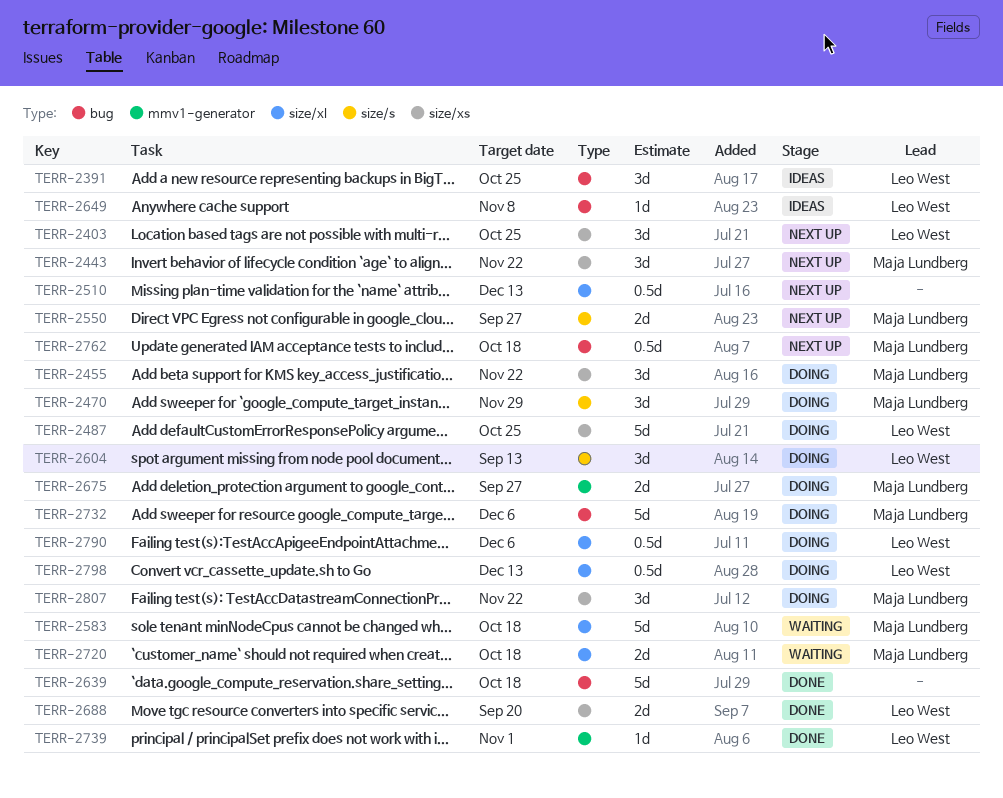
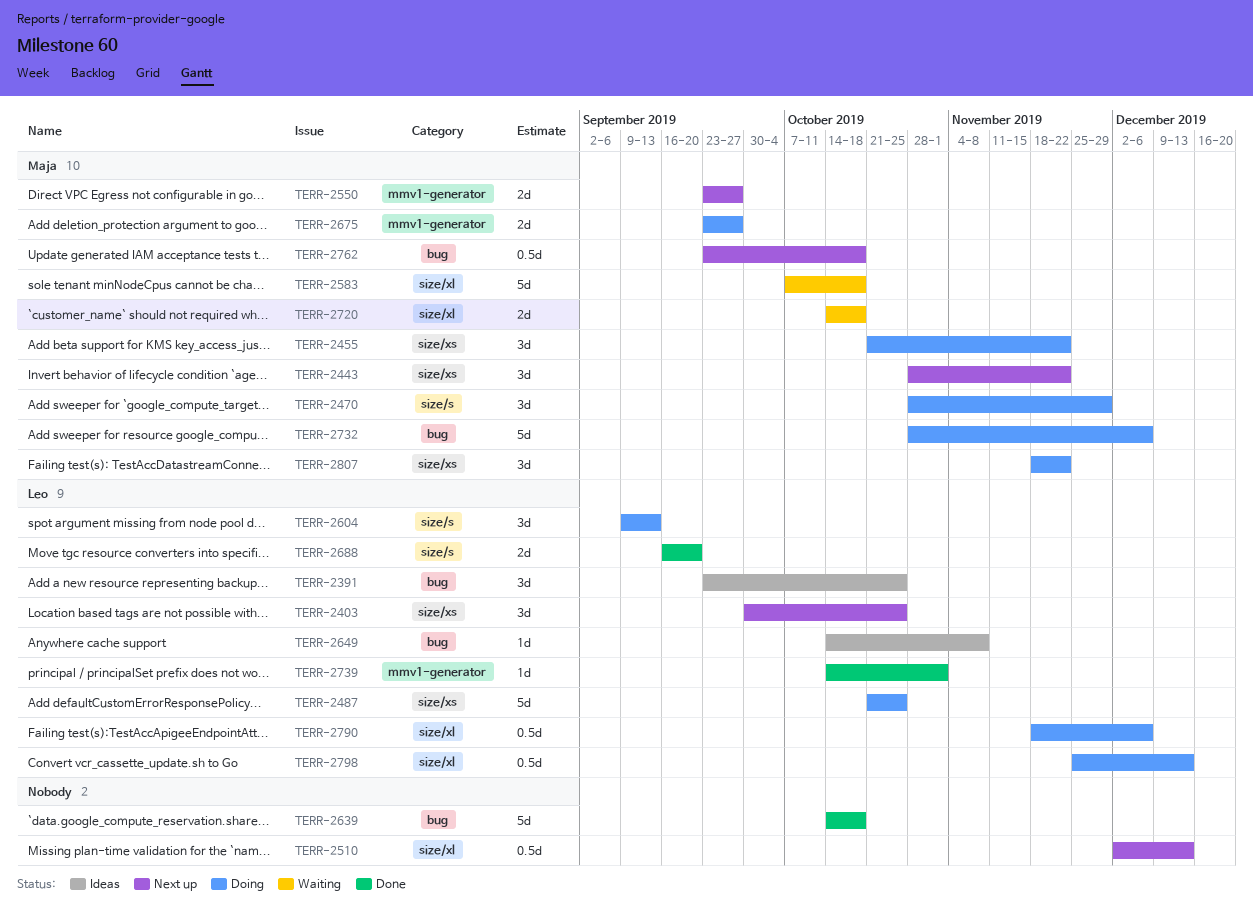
TERR-2550, label: size/s -> mmv1-generator
TERR-2688, label: size/xs -> size/s

